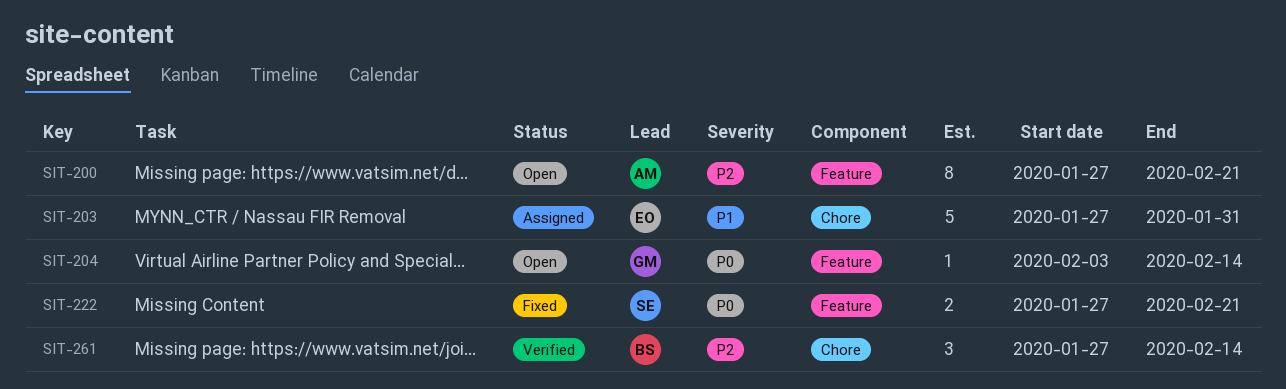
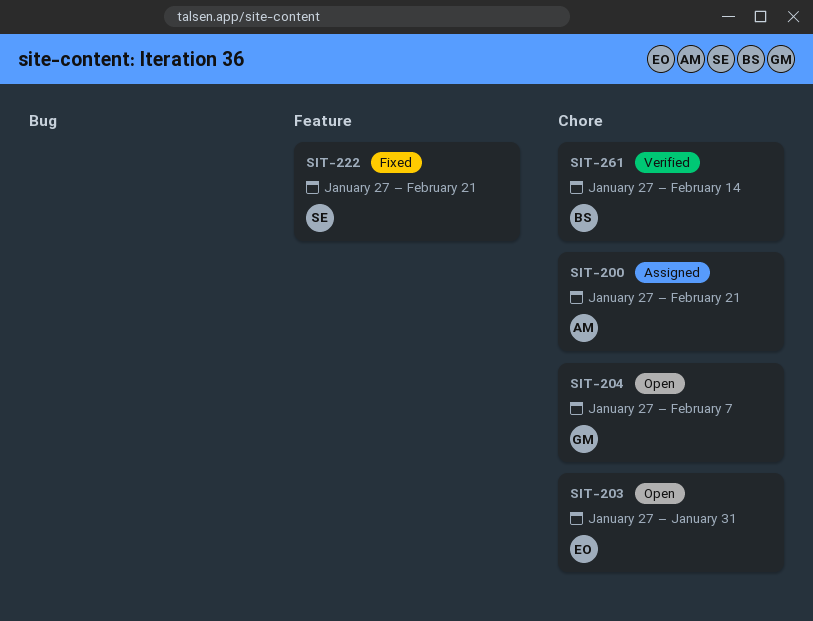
SIT-200, status: Open -> Assigned
SIT-200, label: Feature -> Chore
SIT-203, status: Assigned -> Open
SIT-204, label: Feature -> Chore
SIT-204, start: Feb 3 -> Jan 27
SIT-204, due: Feb 14 -> Feb 7

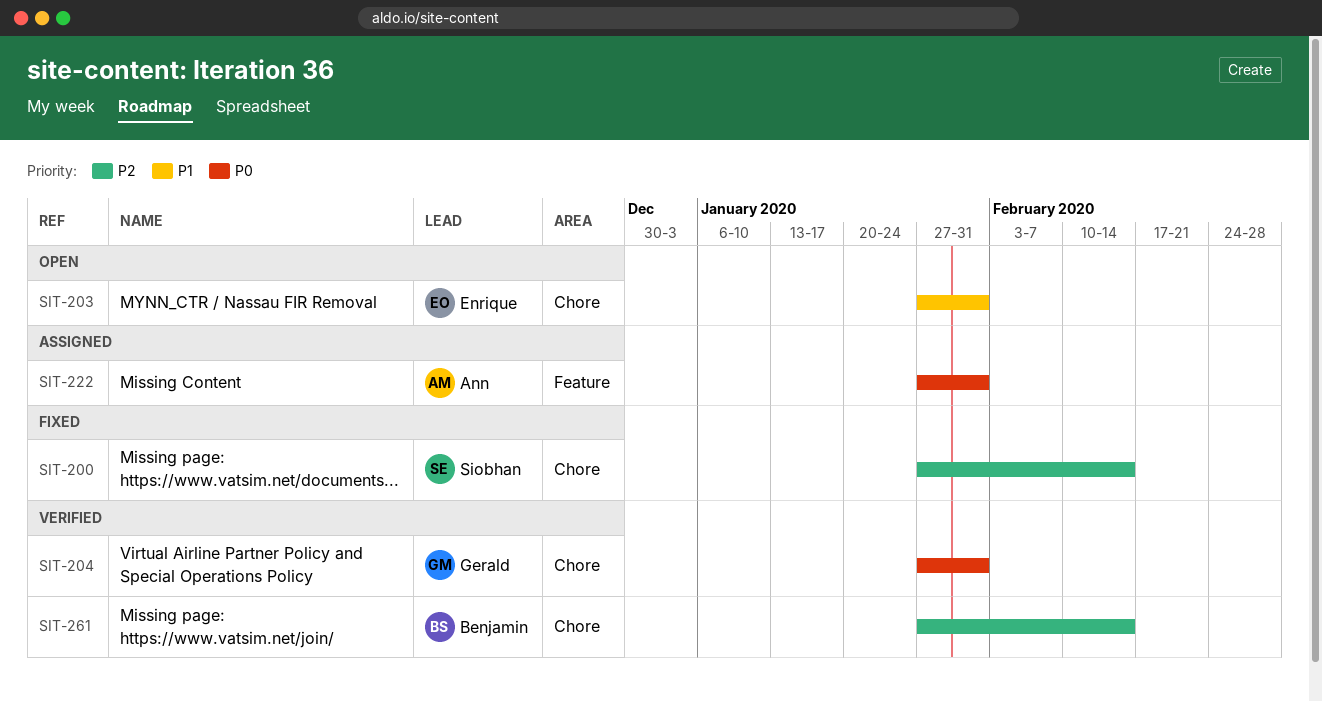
SIT-200, status: Assigned -> Fixed
SIT-200, owner: Ann -> Siobhan
SIT-200, due: Feb 21 -> Feb 14
SIT-204, status: Open -> Verified
SIT-204, due: Feb 7 -> Jan 31
SIT-222, status: Fixed -> Assigned
SIT-222, owner: Siobhan -> Ann
SIT-222, due: Feb 21 -> Jan 31

